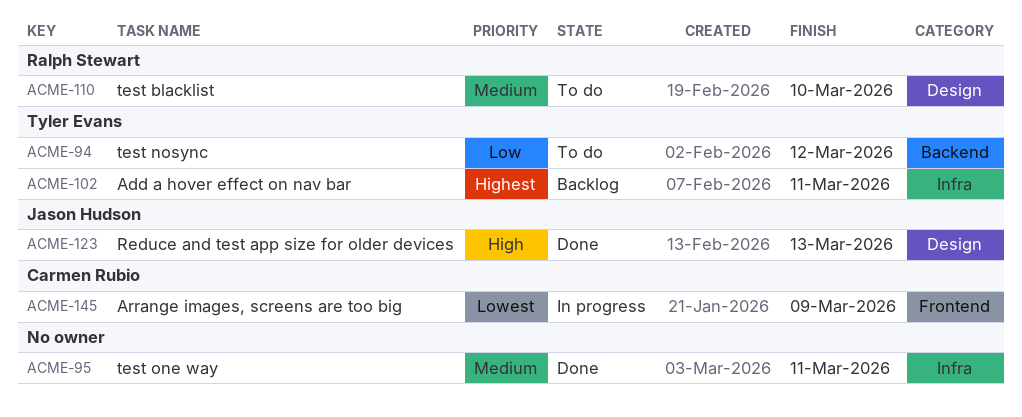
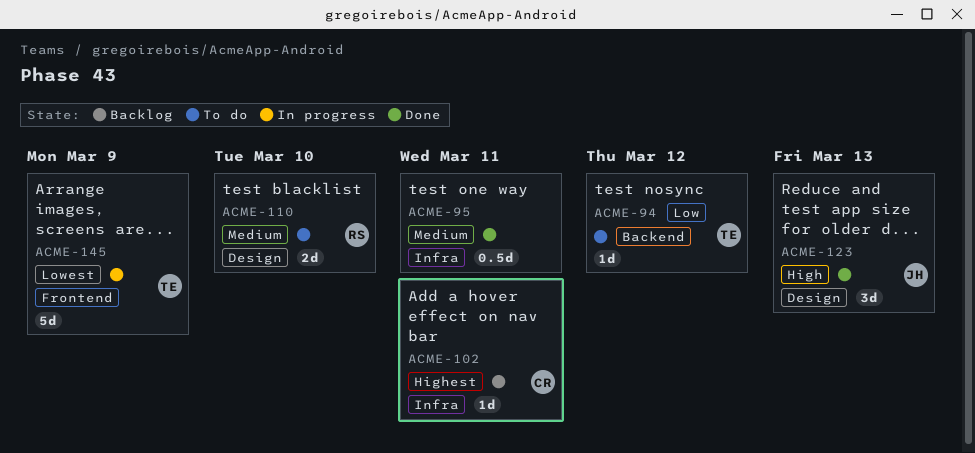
ACME-102, owner: Tyler Evans -> Carmen Rubio
ACME-145, owner: Carmen Rubio -> Tyler Evans

